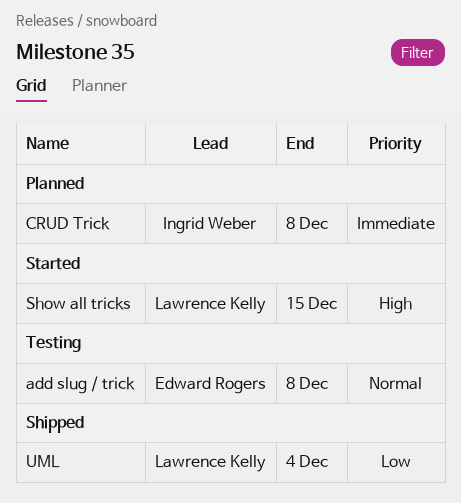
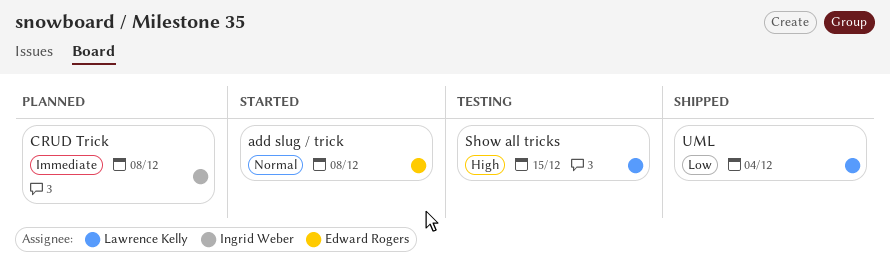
add slug / trick, status: Testing -> Started
Show all tricks, status: Started -> Testing

